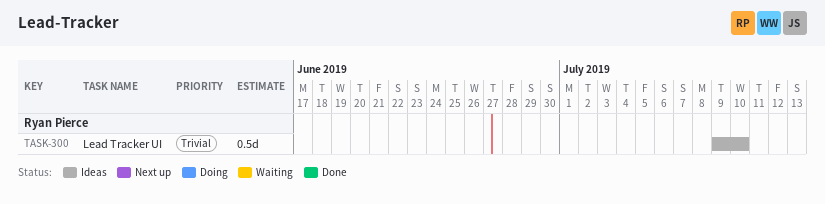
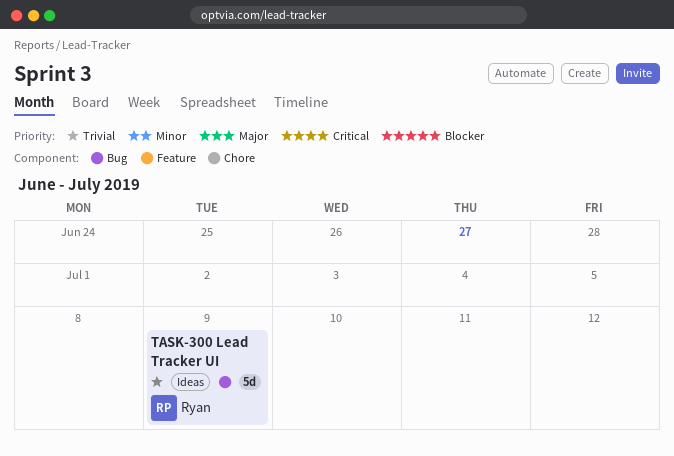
TASK-300, estimate: 0.5d -> 5d
TASK-300, due: Jul 10 -> Jul 9

